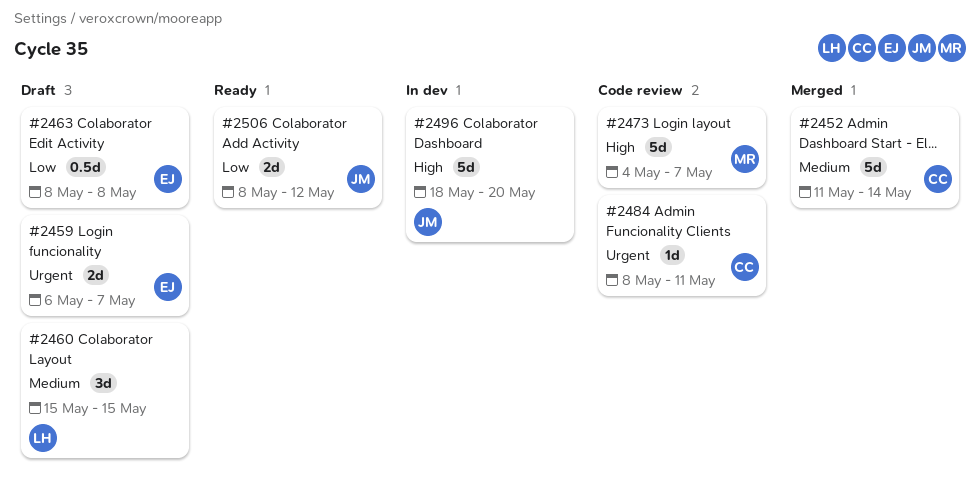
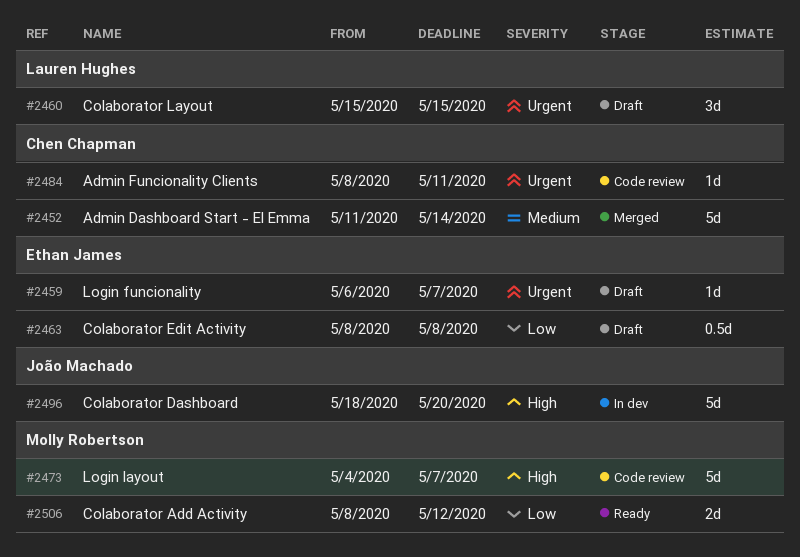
#2459, estimate: 2d -> 1d
#2460, priority: Medium -> Urgent
#2506, owner: João Machado -> Molly Robertson

